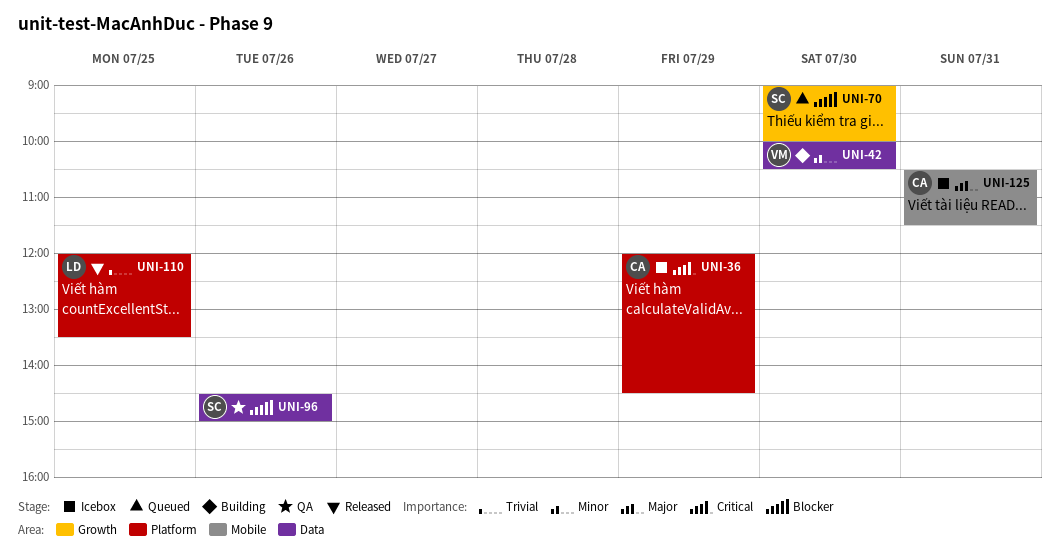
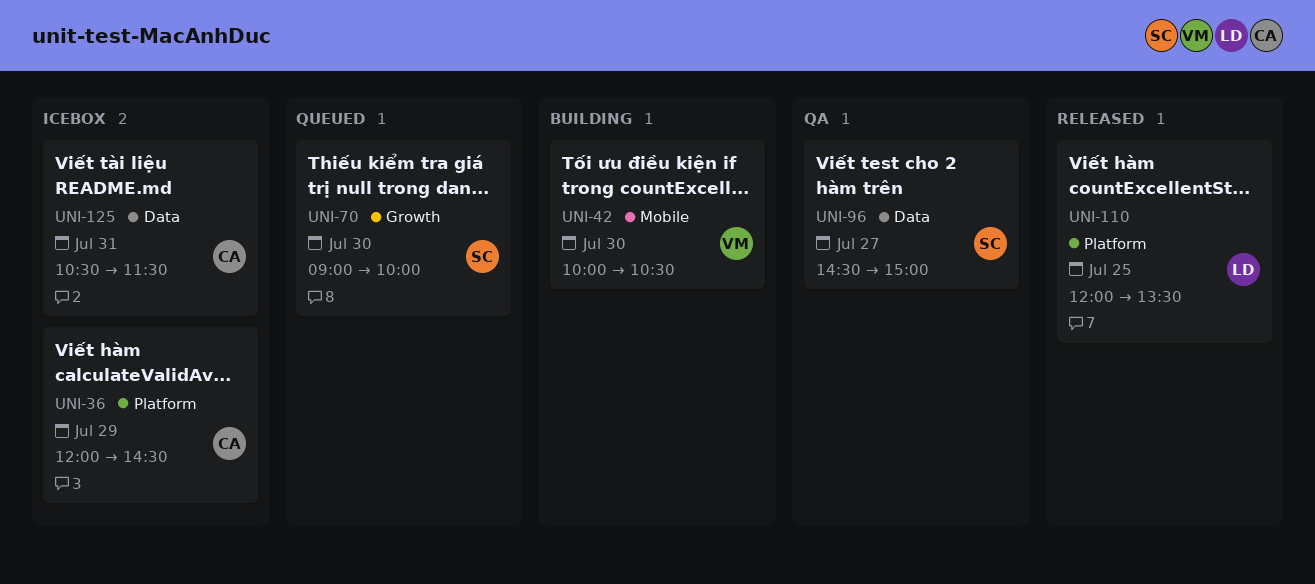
UNI-42, label: Data -> Mobile
UNI-96, day: Jul 26 -> Jul 27
UNI-125, label: Mobile -> Data

